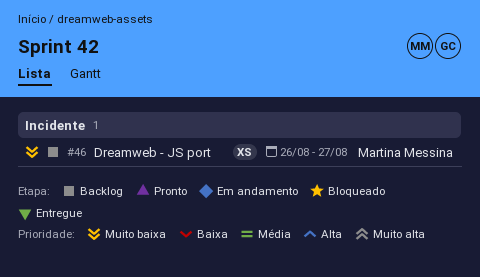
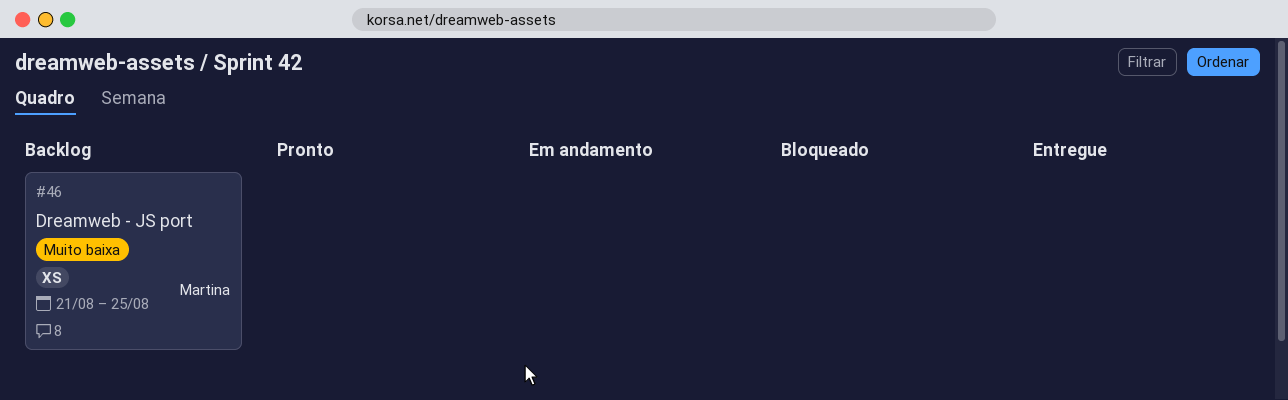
#46, start: Aug 26 -> Aug 21
#46, due: Aug 27 -> Aug 25

